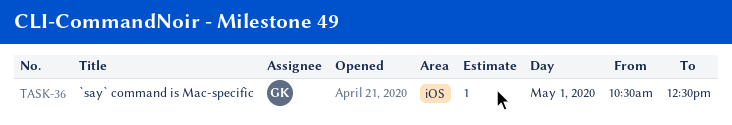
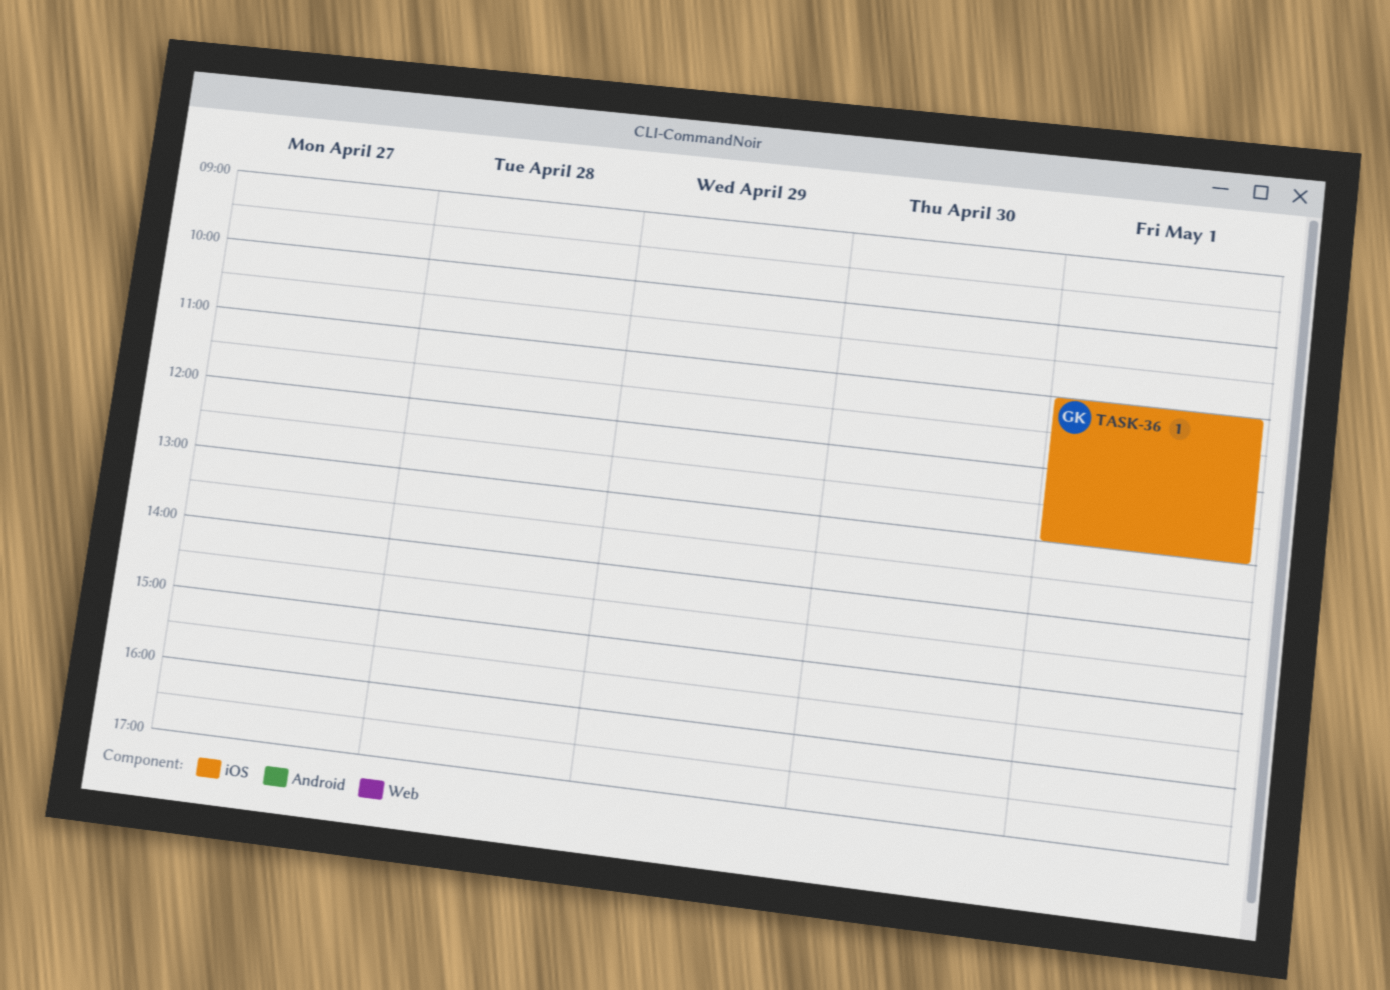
TASK-36, begins: 10:30 -> 11:00
TASK-36, ends: 12:30 -> 13:00

